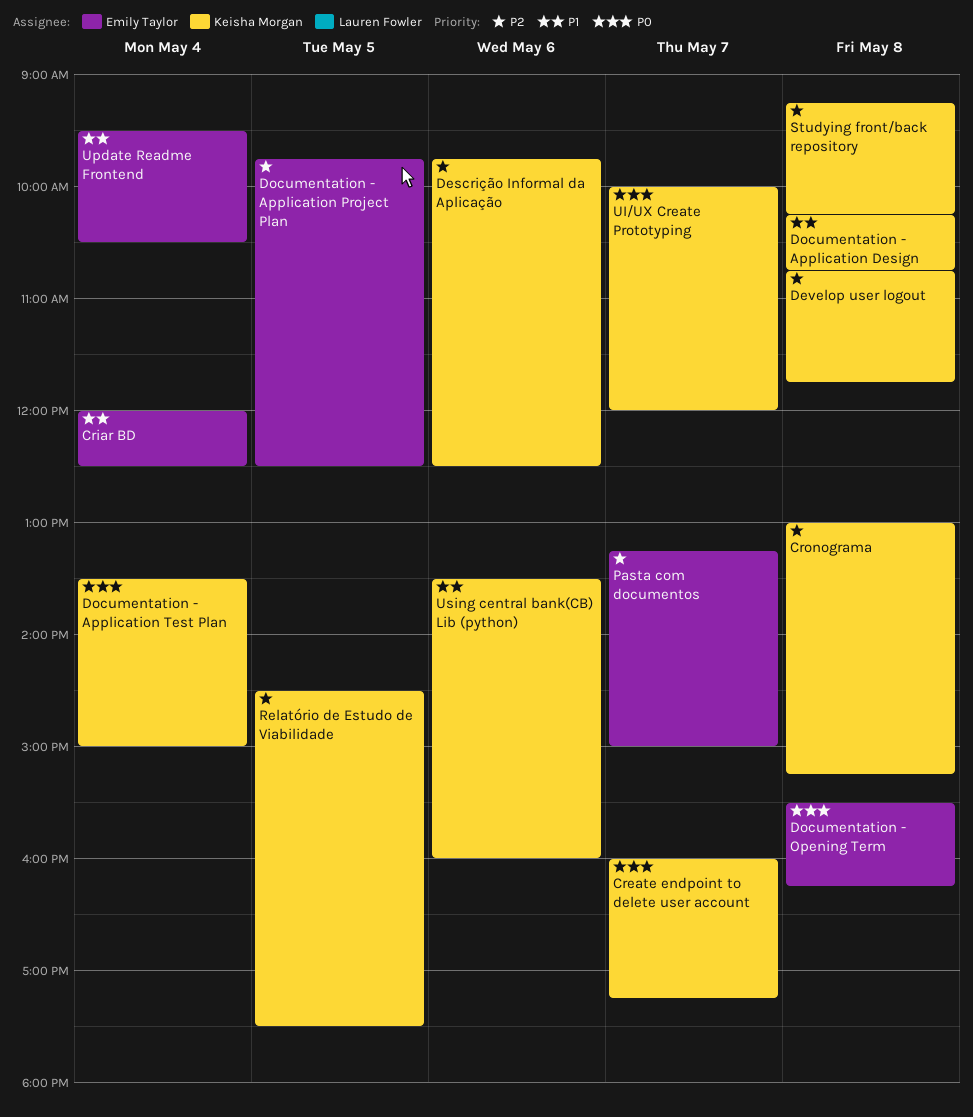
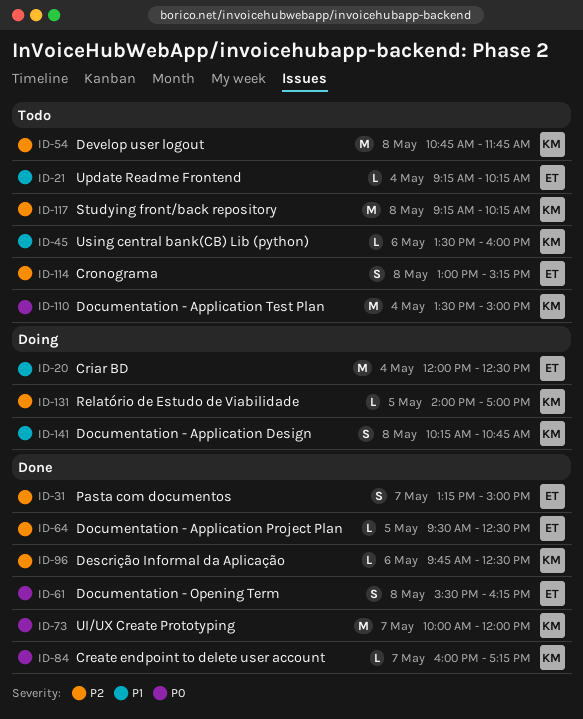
Cronograma, owner: Keisha Morgan -> Emily Taylor
Documentation - Application Project Plan, begins: 09:45 -> 09:30
Relatório de Estudo de Viabilidade, begins: 14:30 -> 14:00
Relatório de Estudo de Viabilidade, ends: 17:30 -> 17:00
Update Readme Frontend, begins: 09:30 -> 09:15
Update Readme Frontend, ends: 10:30 -> 10:15

